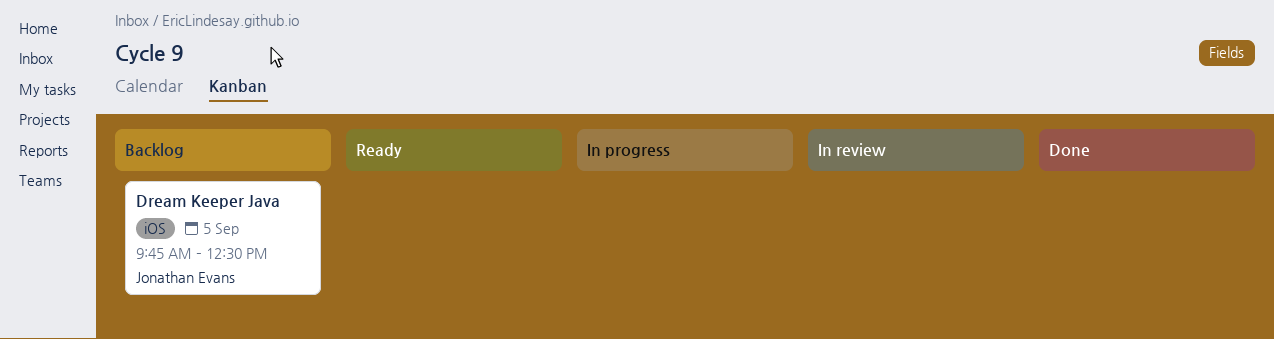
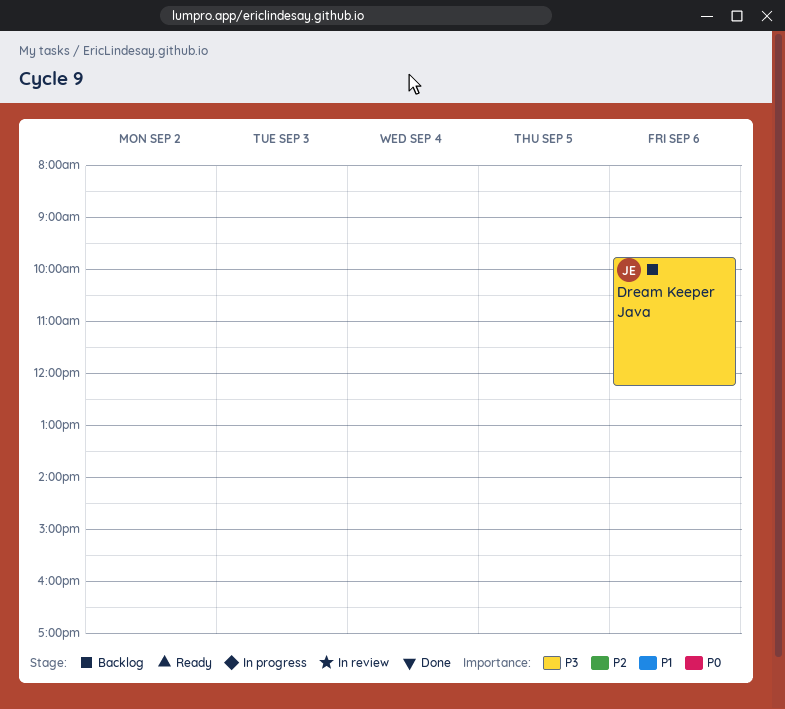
Dream Keeper Java, day: Sep 5 -> Sep 6
Dream Keeper Java, ends: 12:30 -> 12:15

